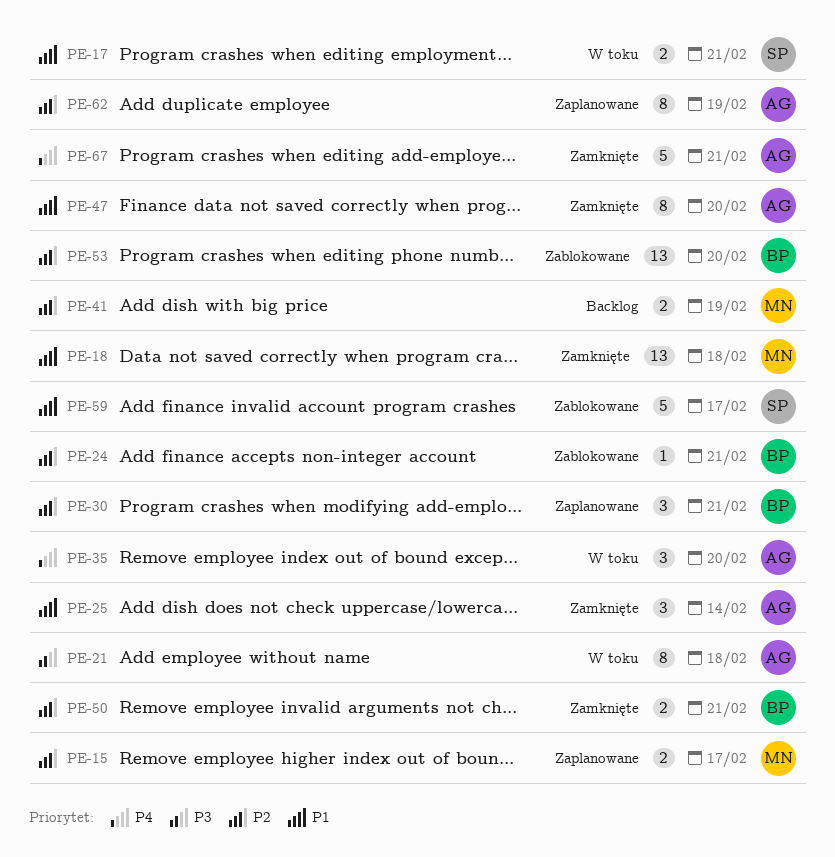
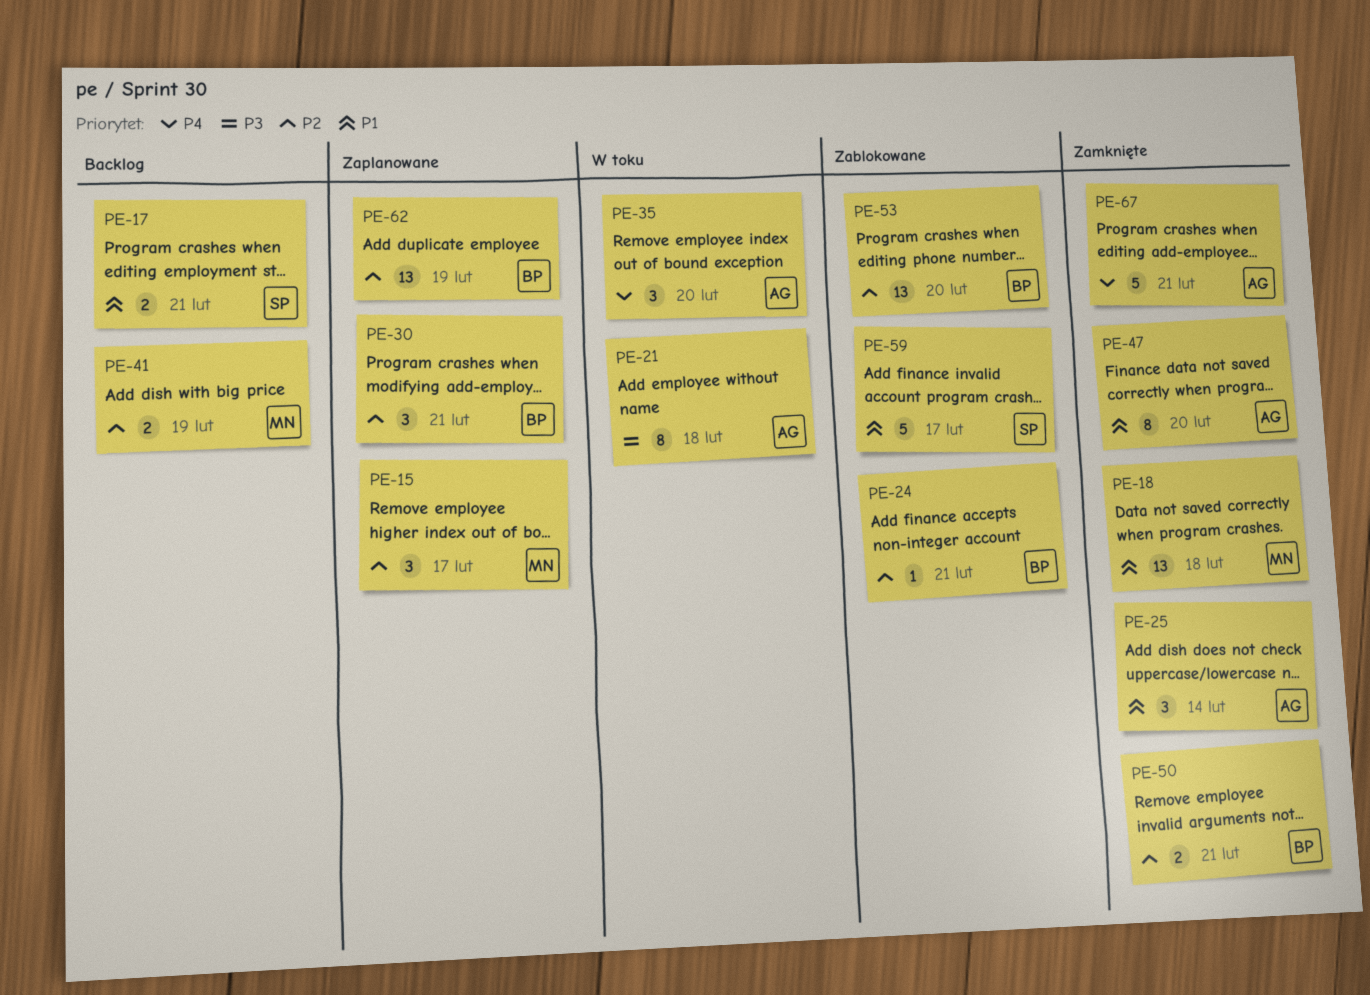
PE-15, estimate: 2 -> 3
PE-17, status: W toku -> Backlog
PE-62, owner: AG -> BP
PE-62, estimate: 8 -> 13

